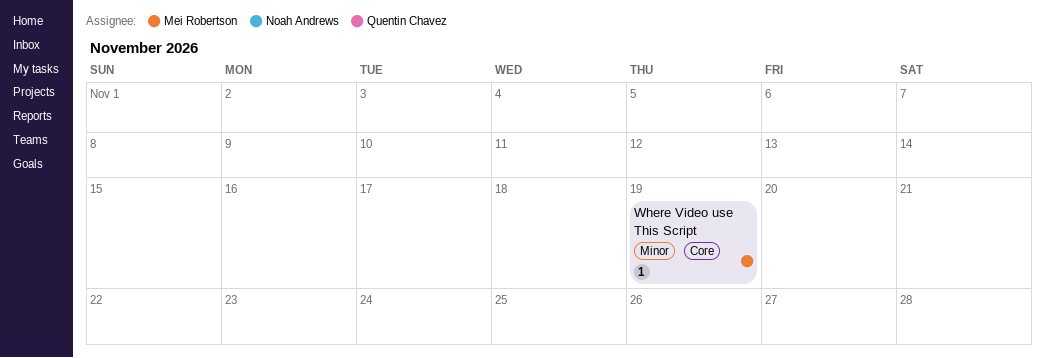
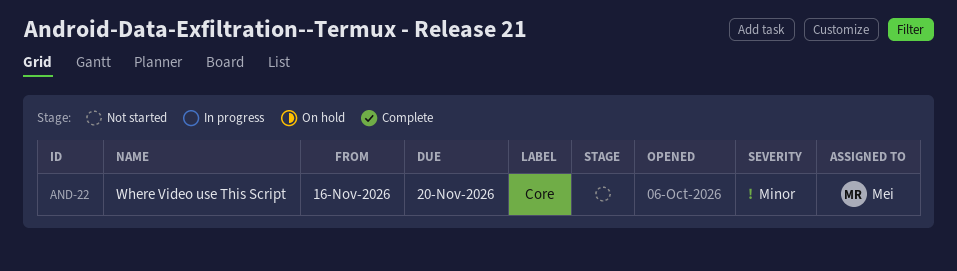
Where Video use This Script, due: Nov 19 -> Nov 20

